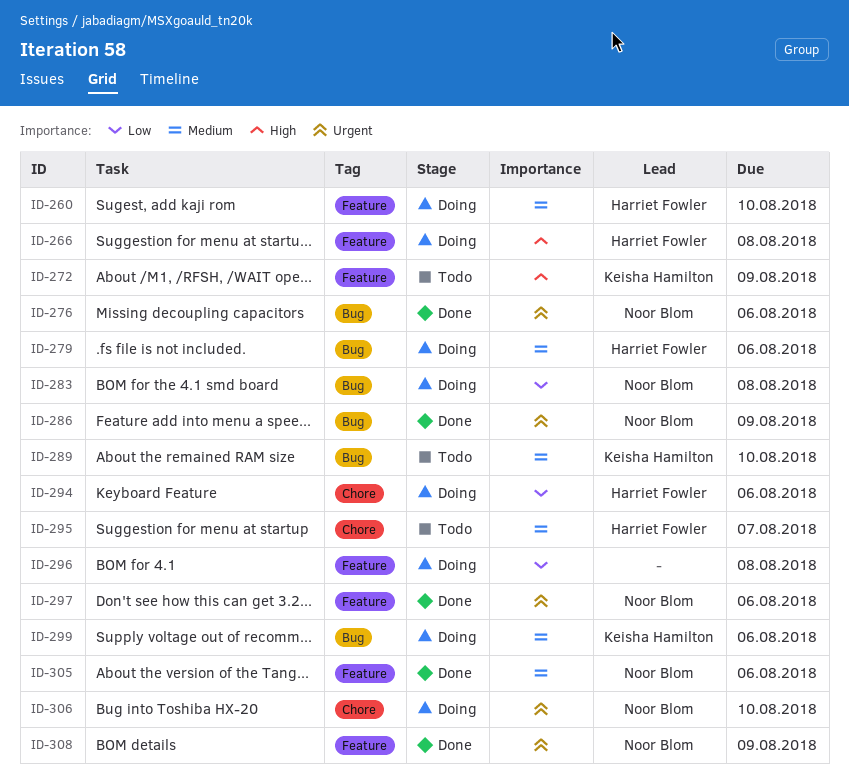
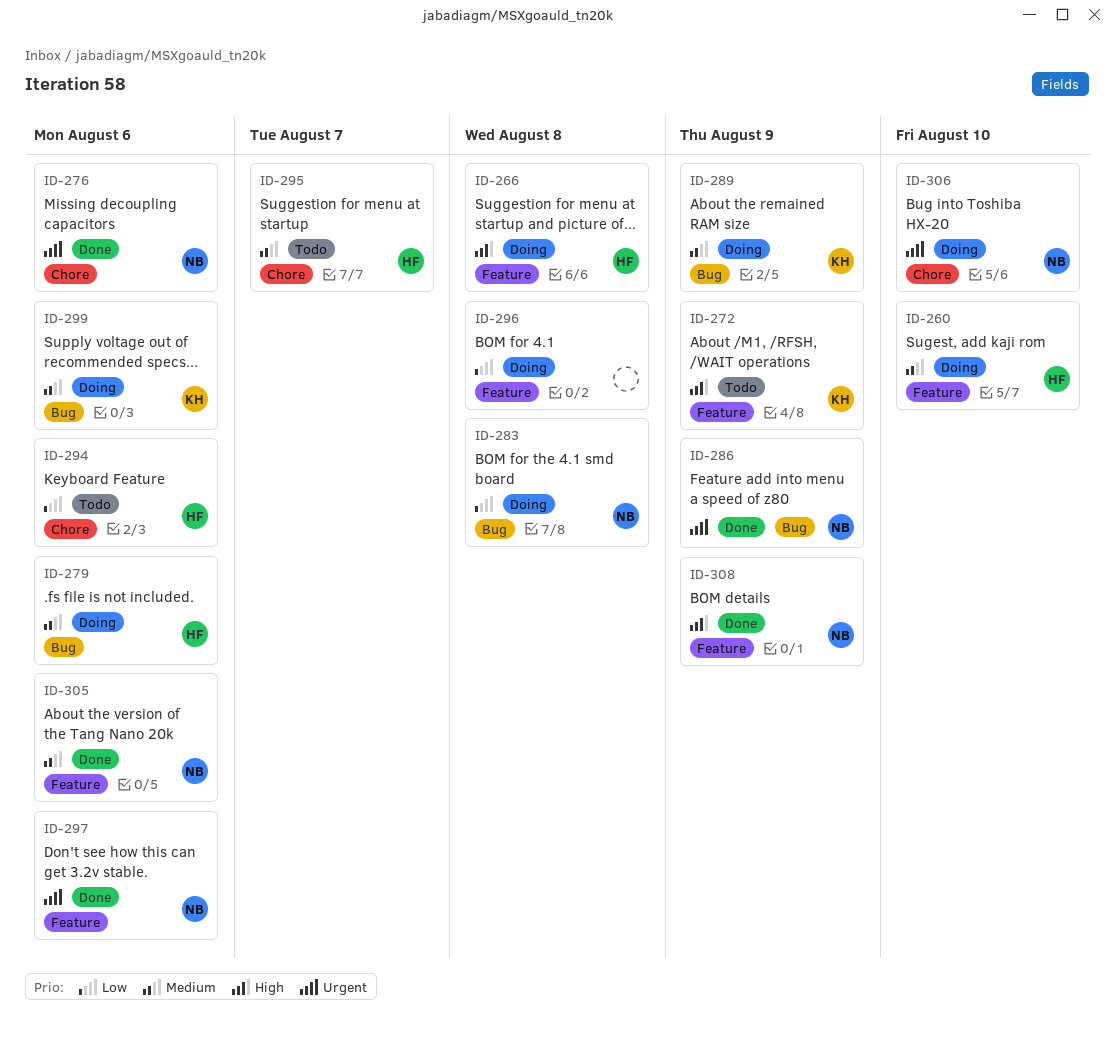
ID-276, label: Bug -> Chore
ID-289, status: Todo -> Doing
ID-289, due: Aug 10 -> Aug 9
ID-294, status: Doing -> Todo
ID-308, priority: Urgent -> High

